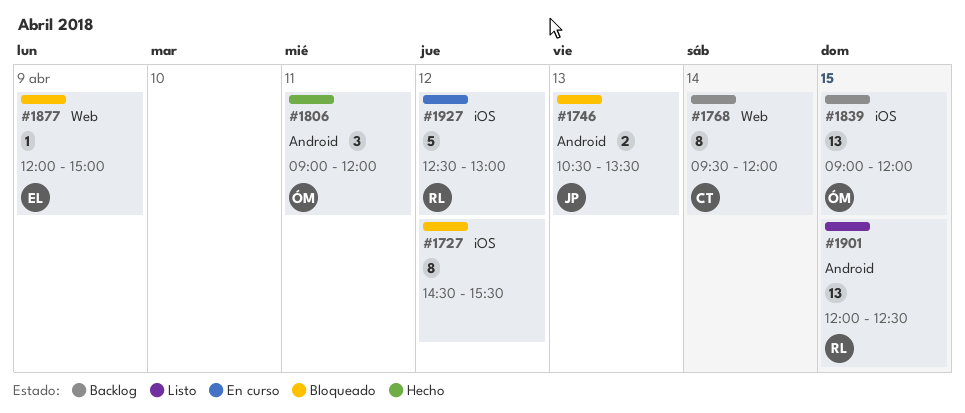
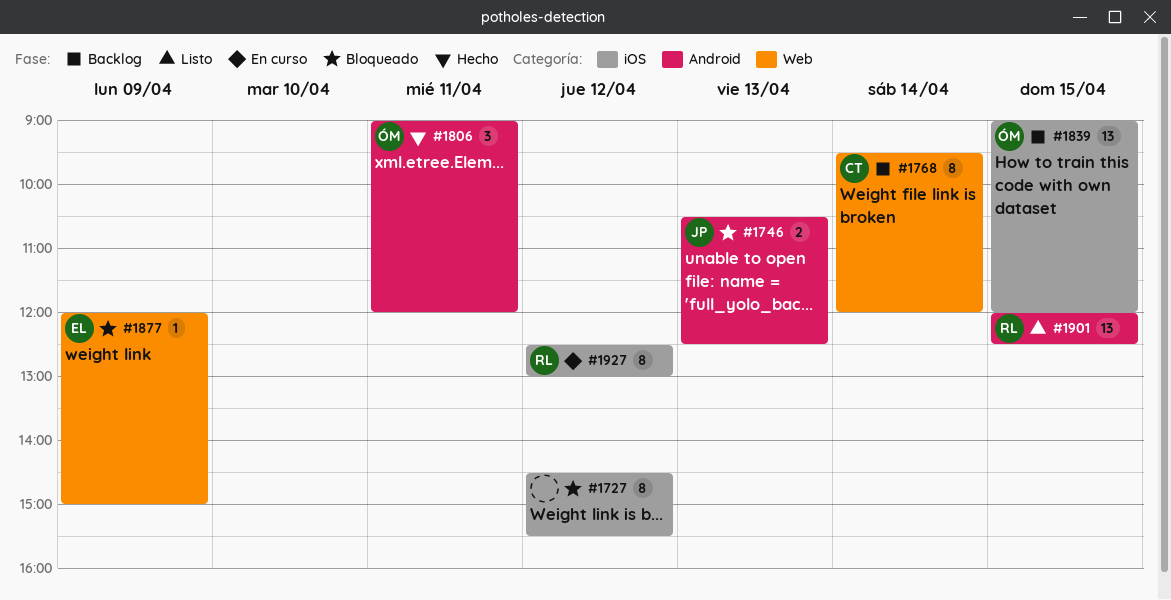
#1746, ends: 13:30 -> 12:30
#1927, estimate: 5 -> 8

